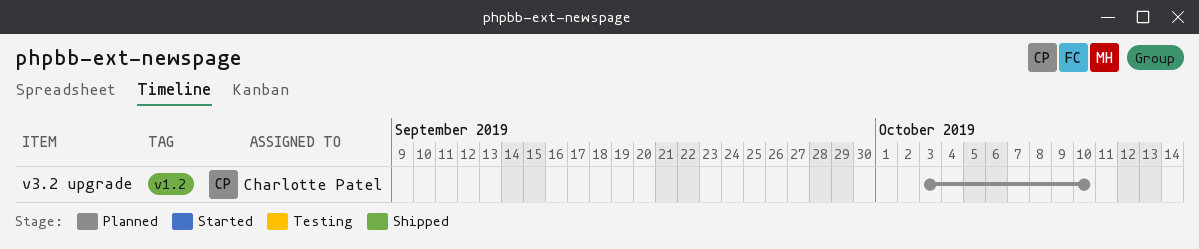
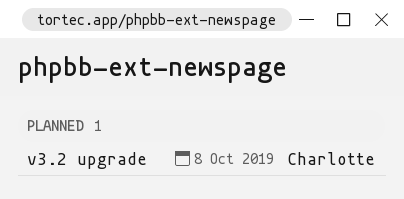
v3.2 upgrade, due: Oct 10 -> Oct 8

